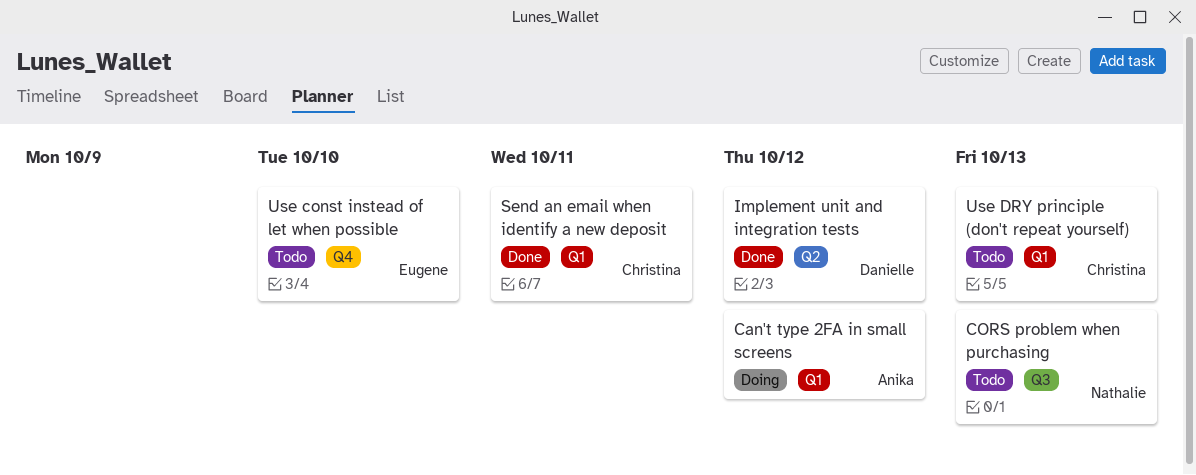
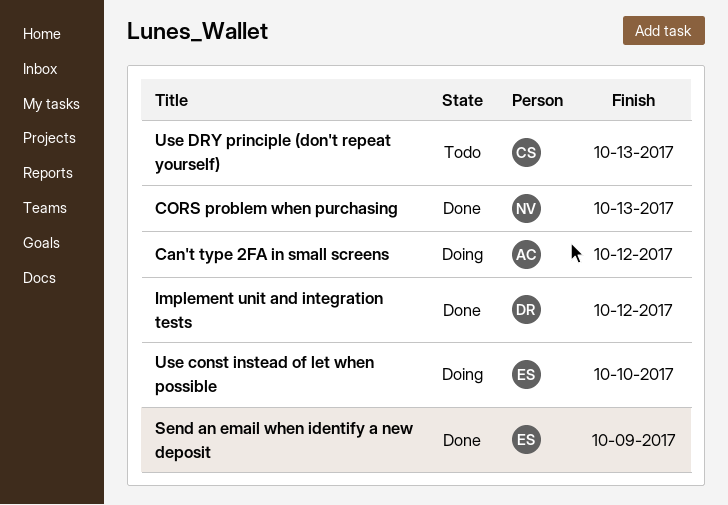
CORS problem when purchasing, status: Todo -> Done
Send an email when identify a new deposit, owner: Christina -> Eugene
Send an email when identify a new deposit, due: Oct 11 -> Oct 9
Use const instead of let when possible, status: Todo -> Doing

